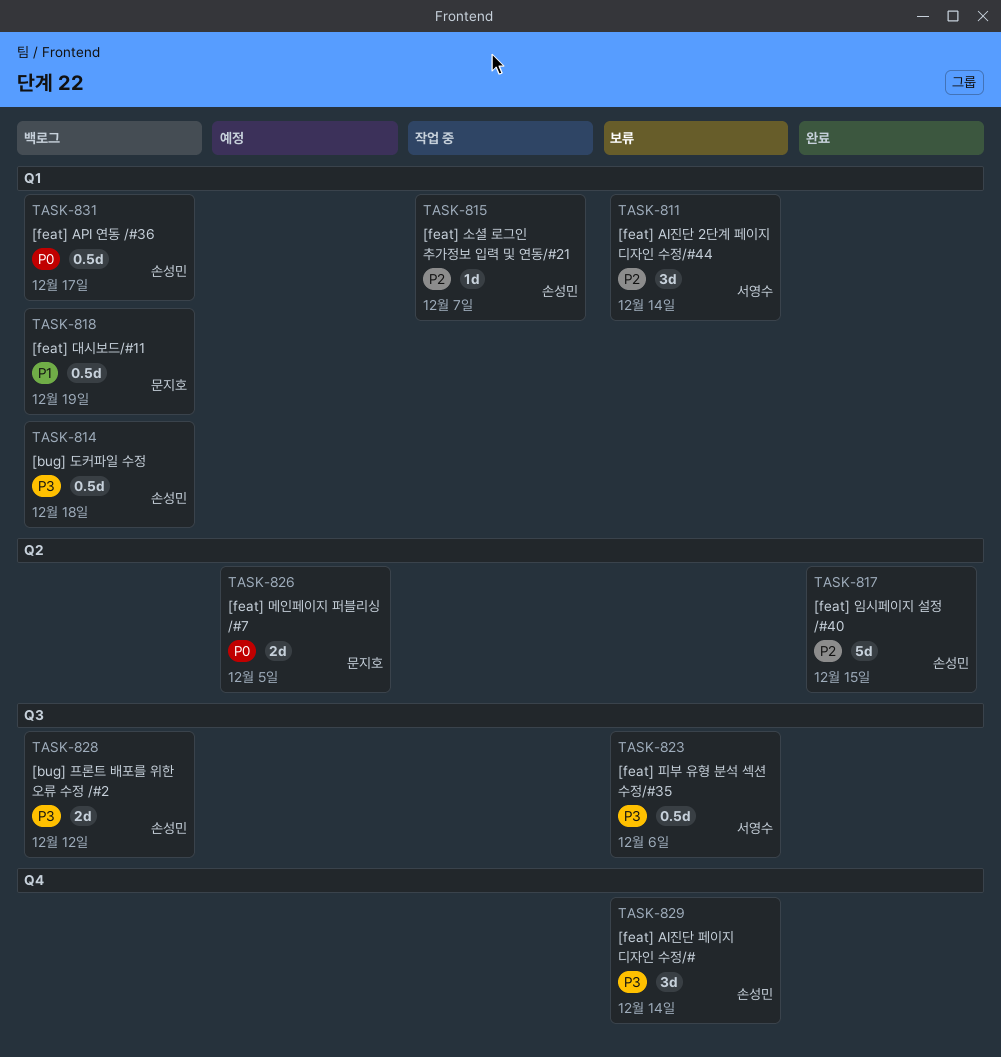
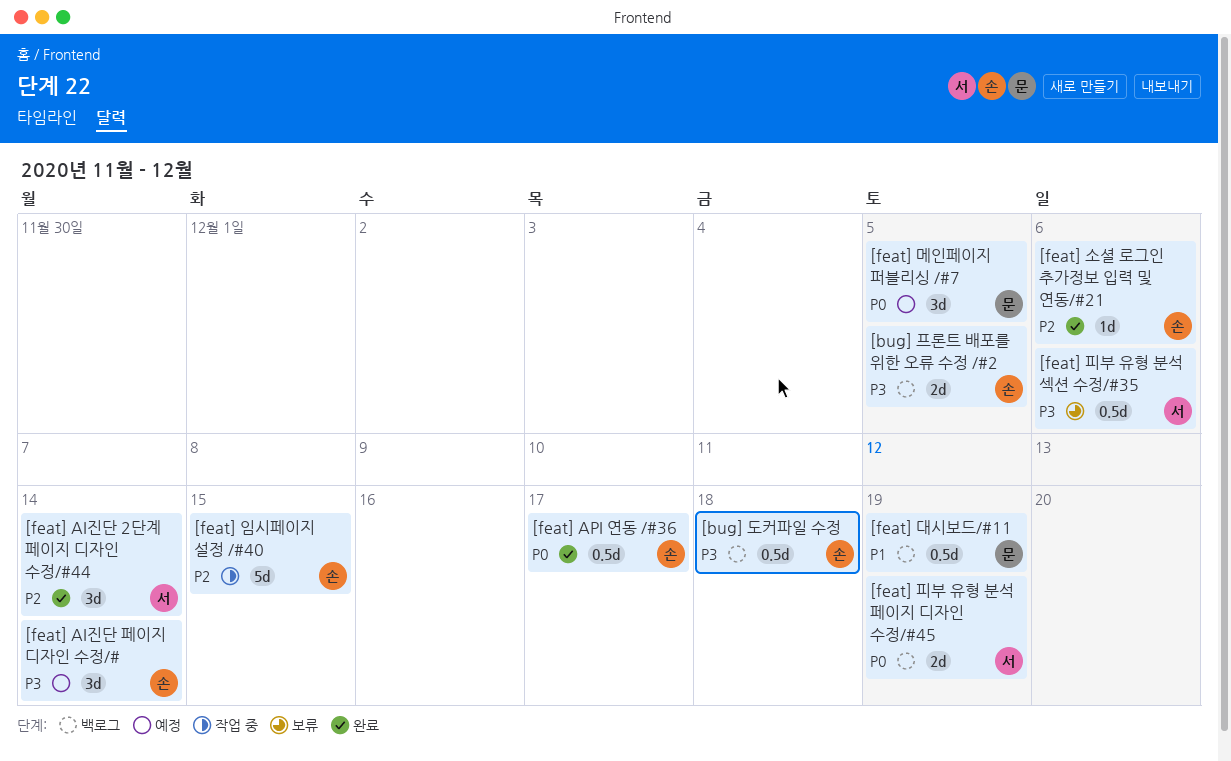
[bug] 프론트 배포를 위한 오류 수정 /#2, due: Dec 12 -> Dec 5
[feat] AI진단 2단계 페이지 디자인 수정/#44, status: 보류 -> 완료
[feat] AI진단 페이지 디자인 수정/#, status: 보류 -> 예정
[feat] API 연동 /#36, status: 백로그 -> 완료
[feat] 메인페이지 퍼블리싱 /#7, estimate: 2d -> 3d
[feat] 소셜 로그인 추가정보 입력 및 연동/#21, status: 작업 중 -> 완료
[feat] 소셜 로그인 추가정보 입력 및 연동/#21, due: Dec 7 -> Dec 6
[feat] 임시페이지 설정 /#40, status: 완료 -> 작업 중
[feat] 피부 유형 분석 페이지 디자인 수정/#45: none -> present

